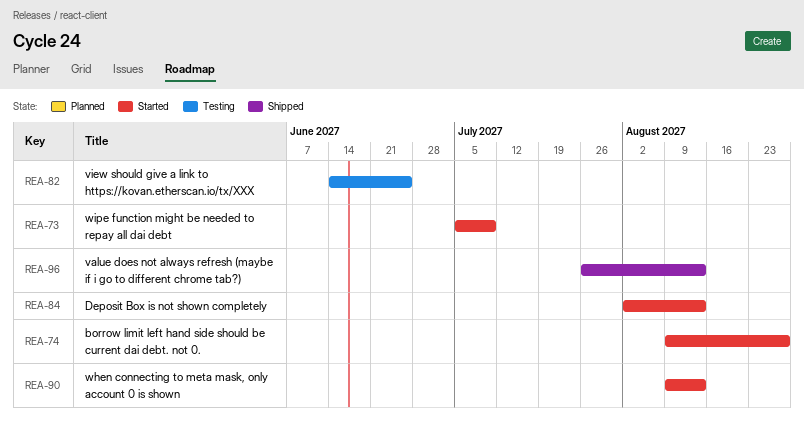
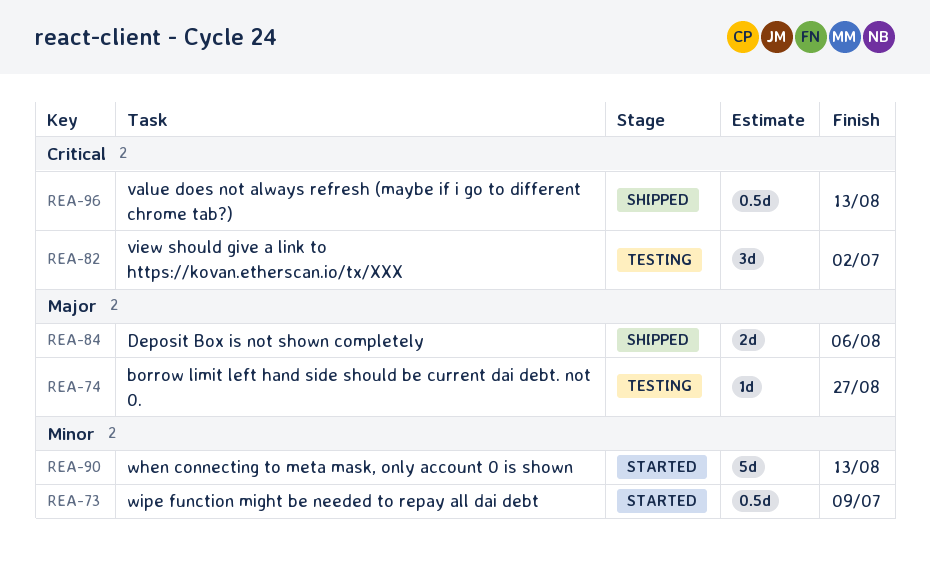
REA-74, status: Started -> Testing
REA-82, due: Jun 25 -> Jul 2
REA-84, status: Started -> Shipped
REA-84, due: Aug 13 -> Aug 6

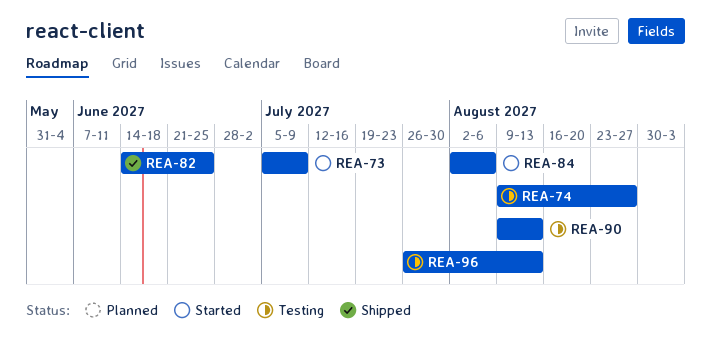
REA-82, status: Testing -> Shipped
REA-82, due: Jul 2 -> Jun 25
REA-84, status: Shipped -> Started
REA-90, status: Started -> Testing
REA-96, status: Shipped -> Testing

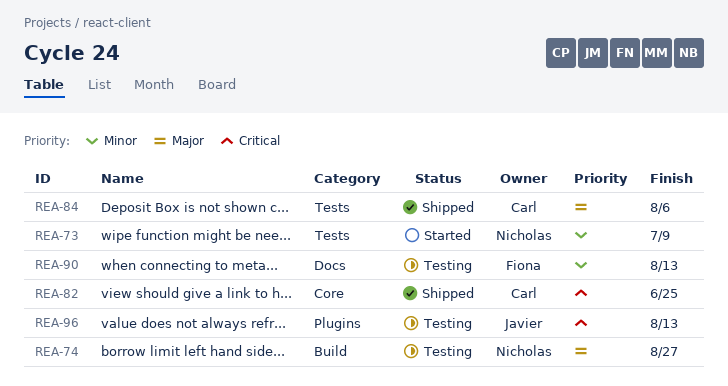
REA-84, status: Started -> Shipped

